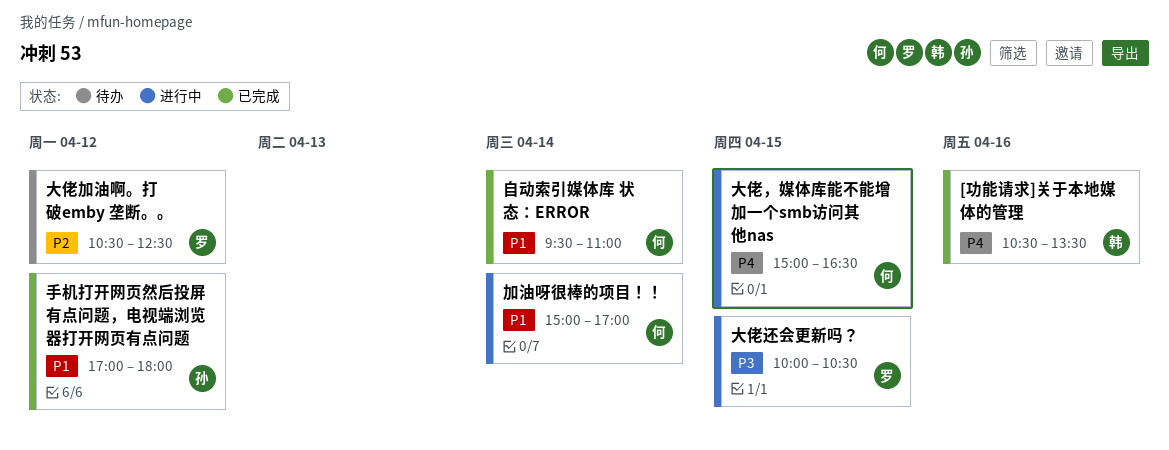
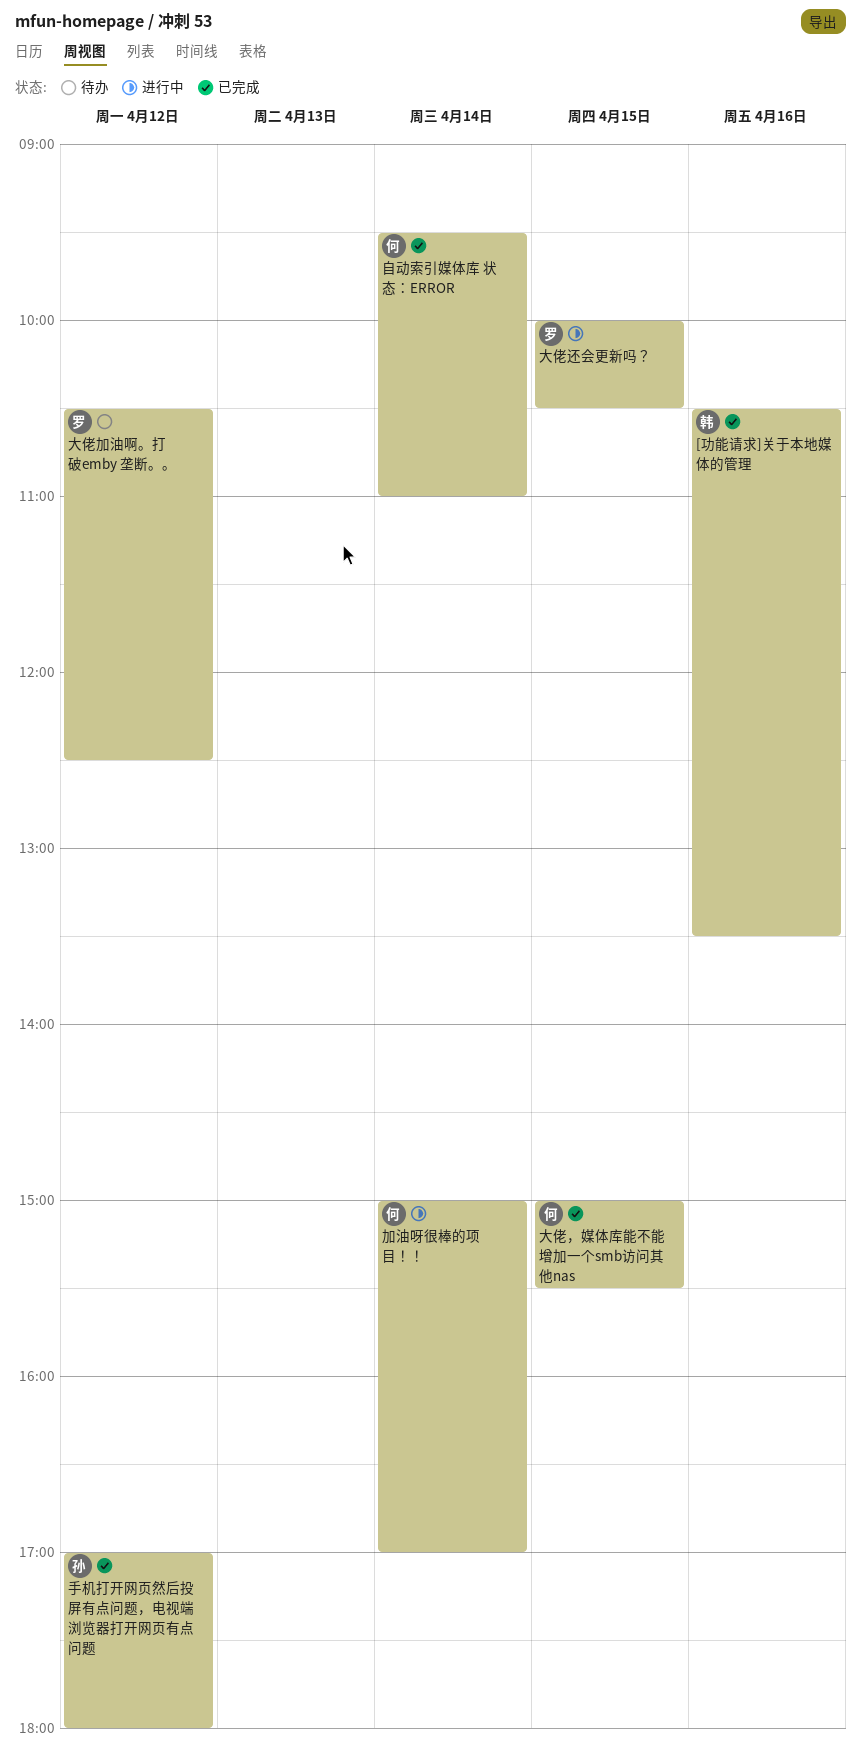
大佬，媒体库能不能增加一个smb访问其他nas, status: 进行中 -> 已完成
大佬，媒体库能不能增加一个smb访问其他nas, ends: 16:30 -> 15:30

